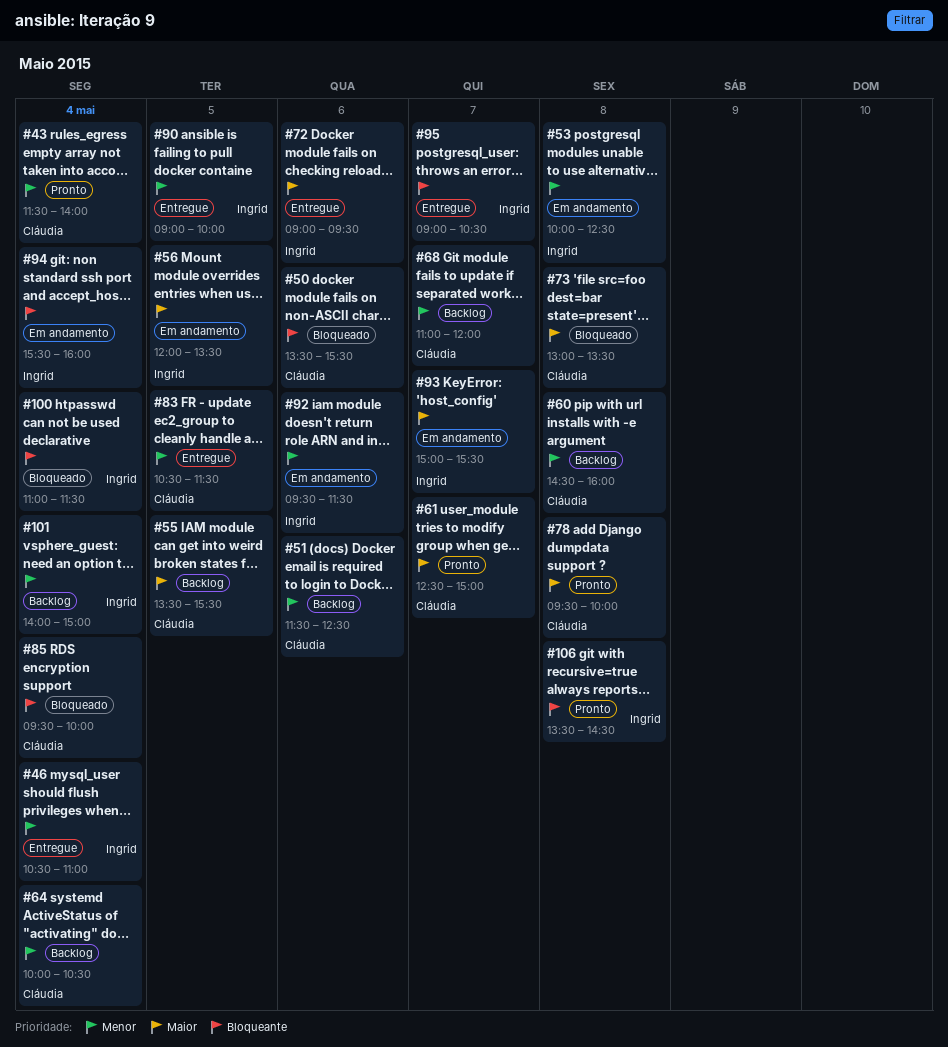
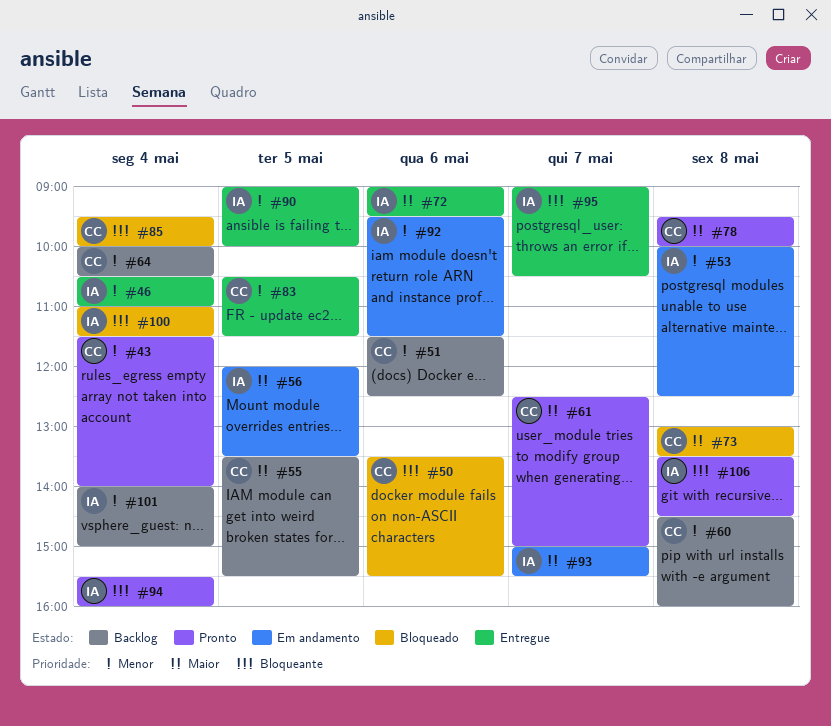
#68: present -> none
#94, status: Em andamento -> Pronto

